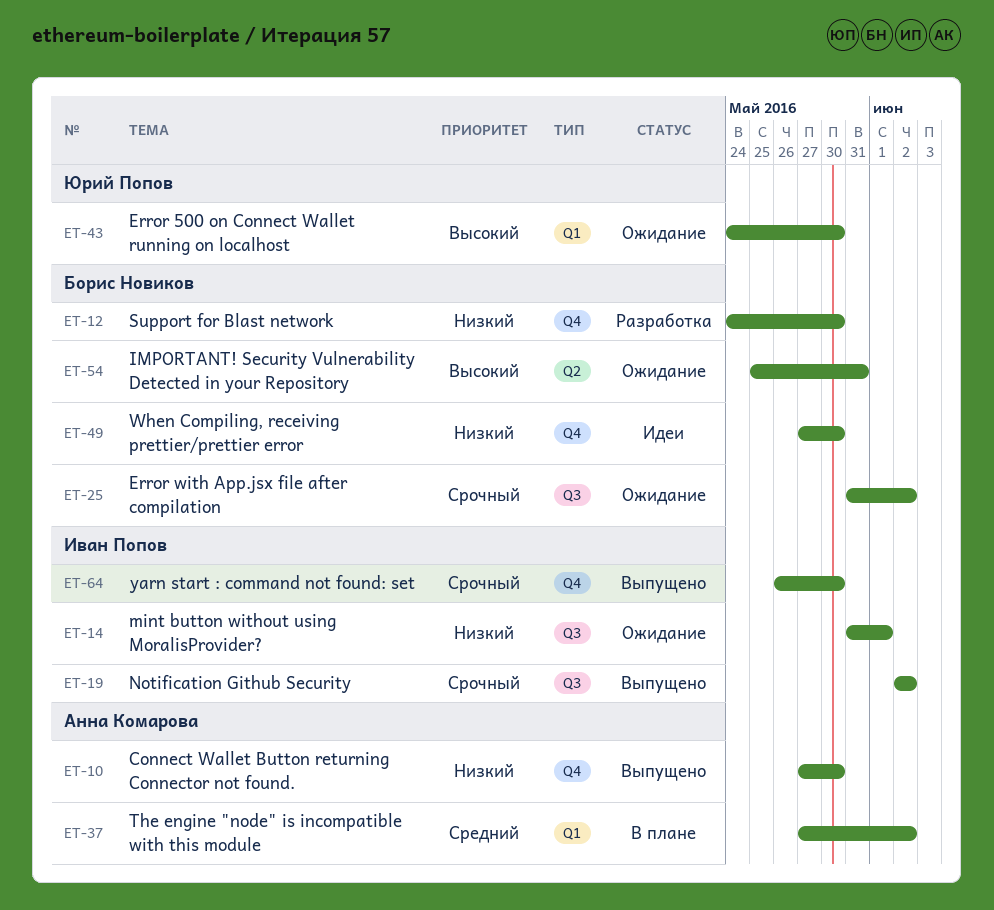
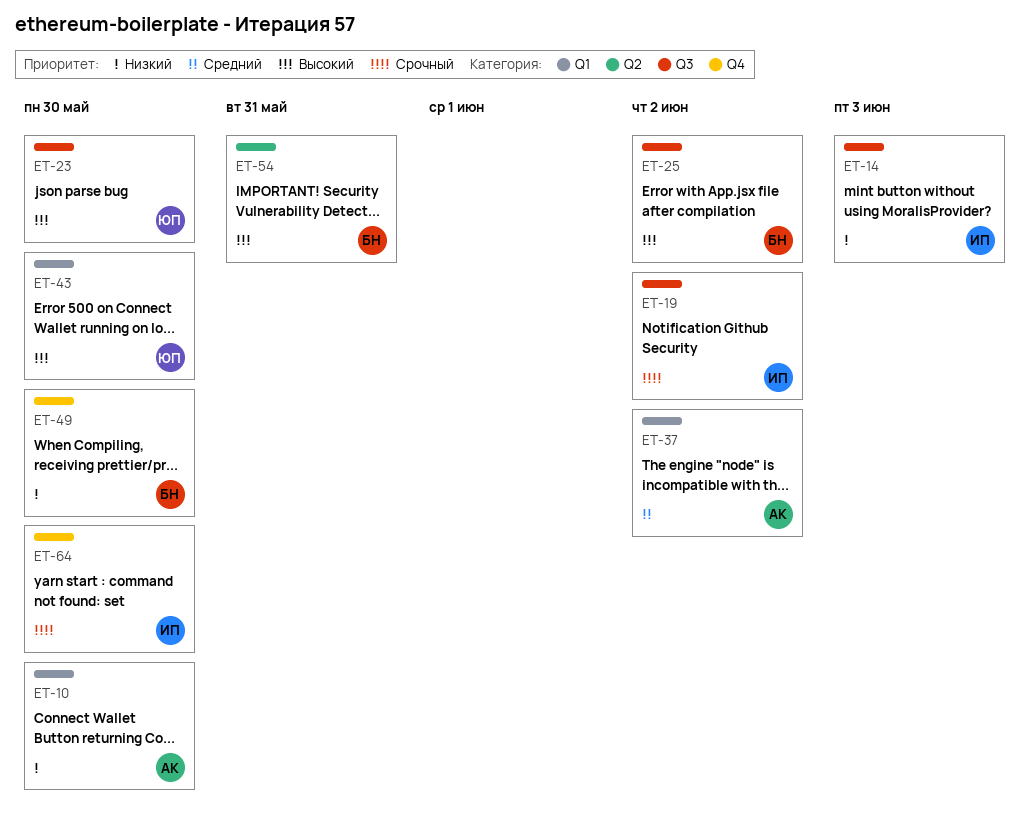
ET-10, label: Q4 -> Q1
ET-12: present -> none
ET-14, due: Jun 1 -> Jun 3
ET-23: none -> present
ET-25, priority: Срочный -> Высокий

